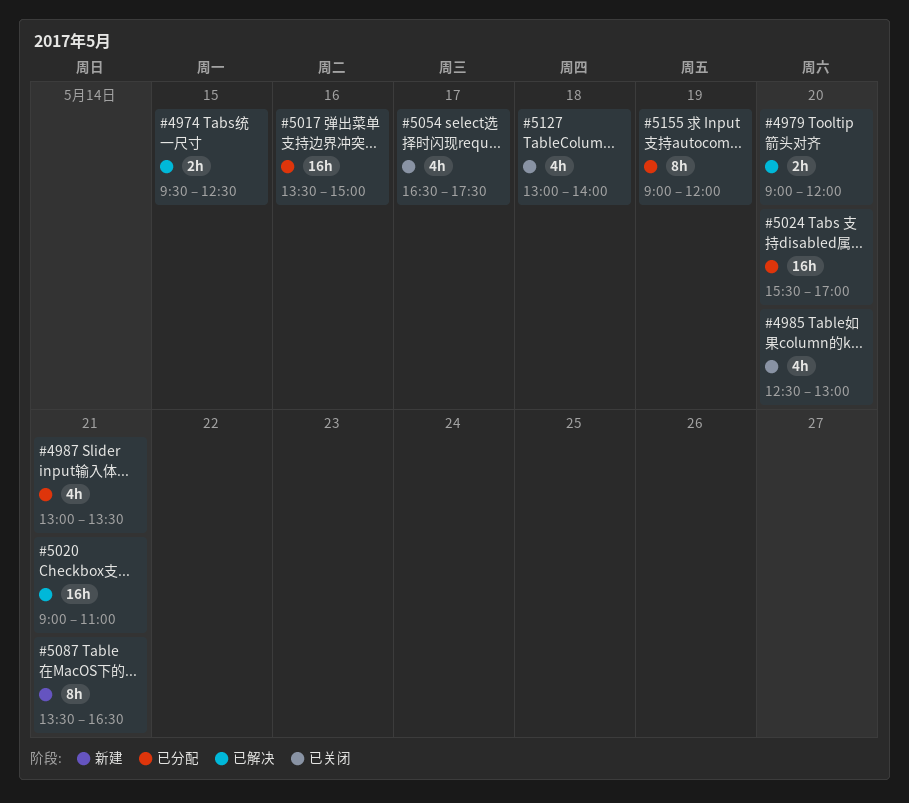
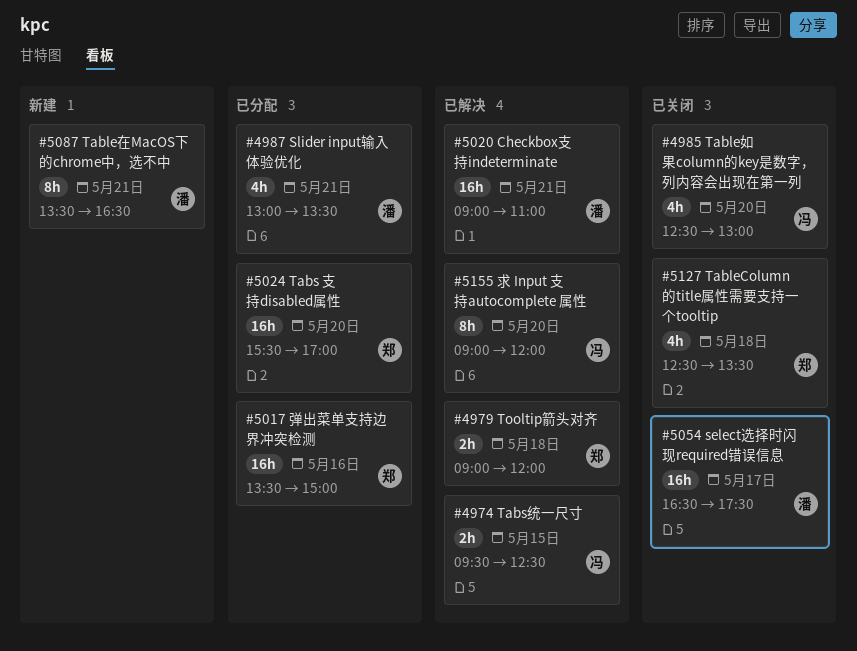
#4979, day: May 20 -> May 18
#5054, estimate: 4h -> 16h
#5127, begins: 13:00 -> 12:30
#5127, ends: 14:00 -> 13:30
#5155, status: 已分配 -> 已解决
#5155, day: May 19 -> May 20

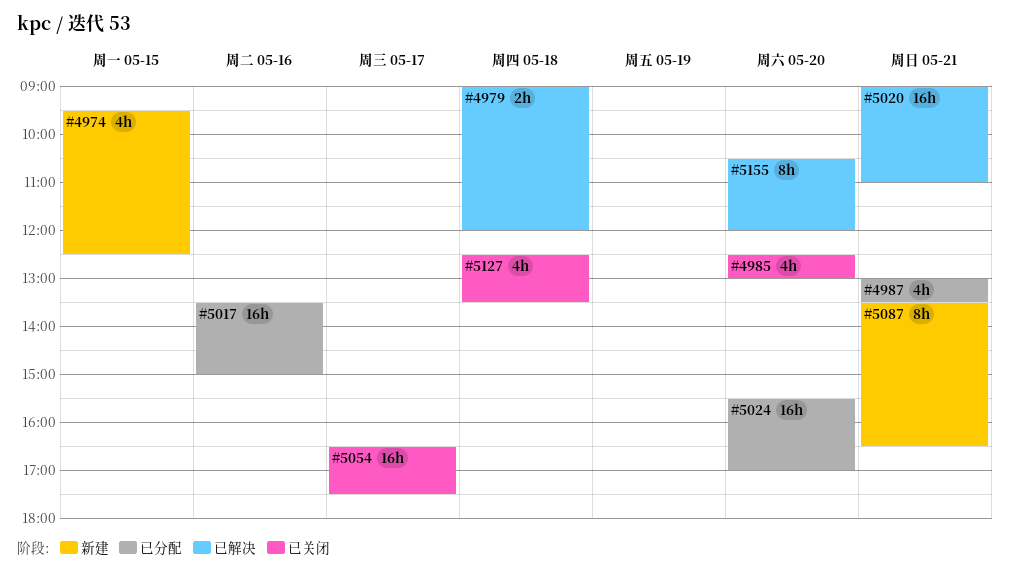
#4974, status: 已解决 -> 新建
#4974, estimate: 2h -> 4h
#5155, begins: 09:00 -> 10:30

